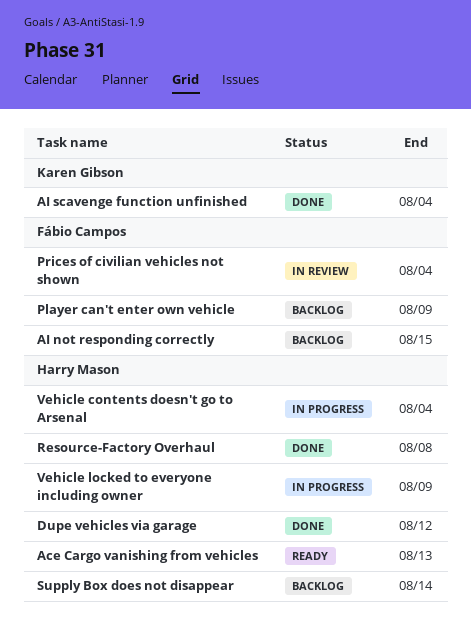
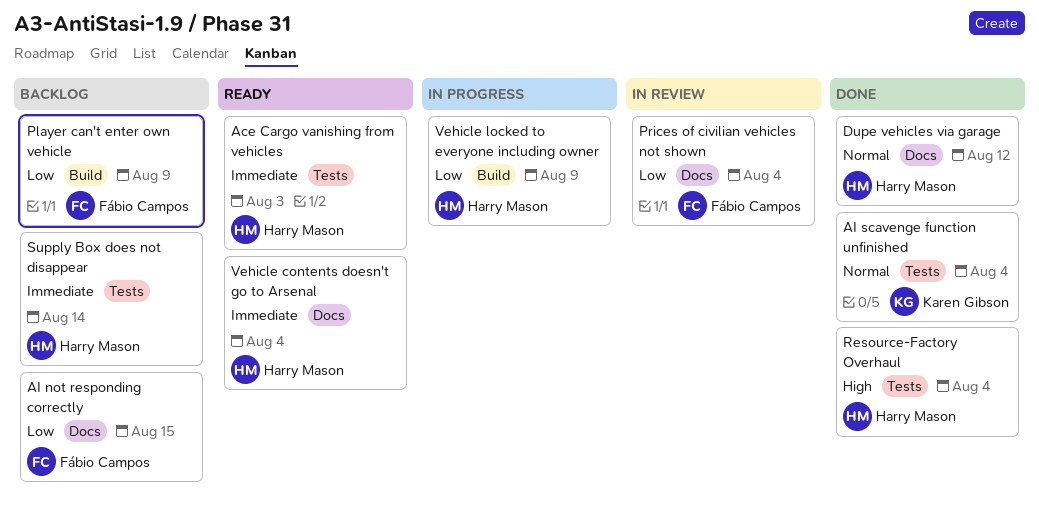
Ace Cargo vanishing from vehicles, due: Aug 13 -> Aug 3
Resource-Factory Overhaul, due: Aug 8 -> Aug 4
Vehicle contents doesn't go to Arsenal, status: In progress -> Ready

